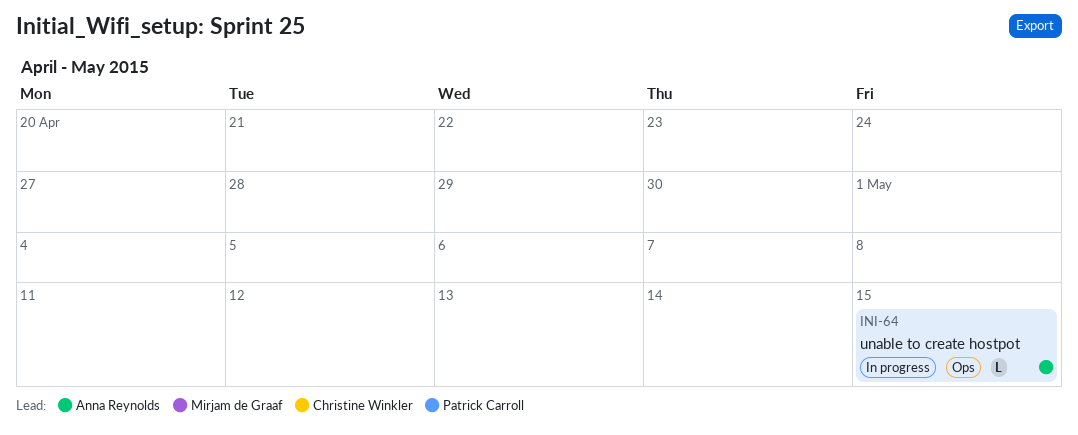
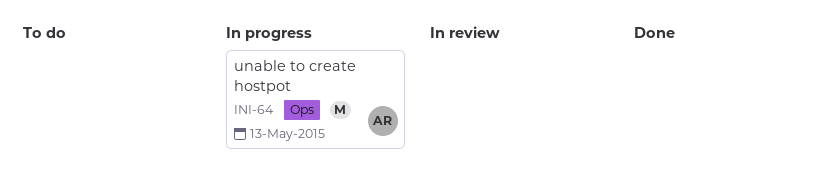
INI-64, estimate: L -> M
INI-64, due: May 15 -> May 13

